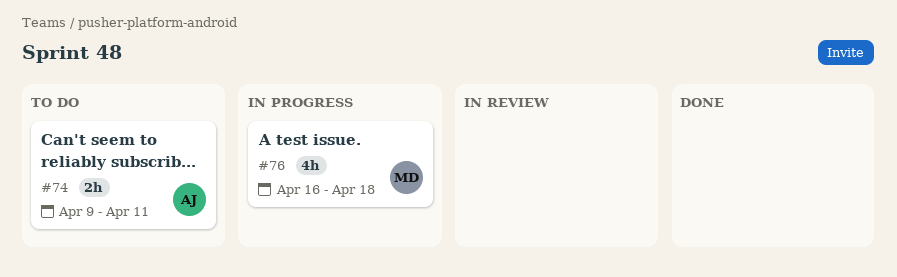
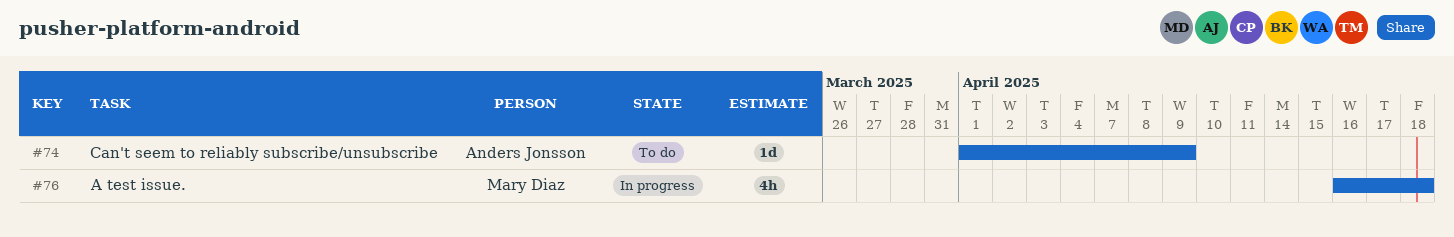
#74, estimate: 2h -> 1d
#74, start: Apr 9 -> Apr 1
#74, due: Apr 11 -> Apr 9

